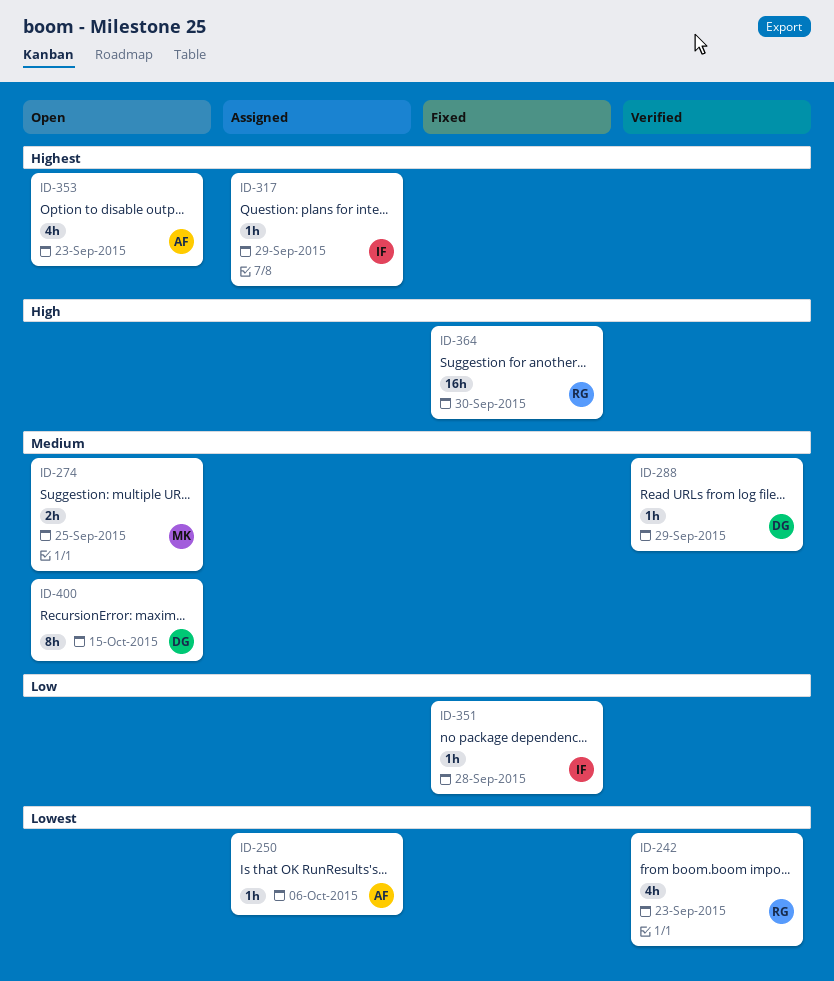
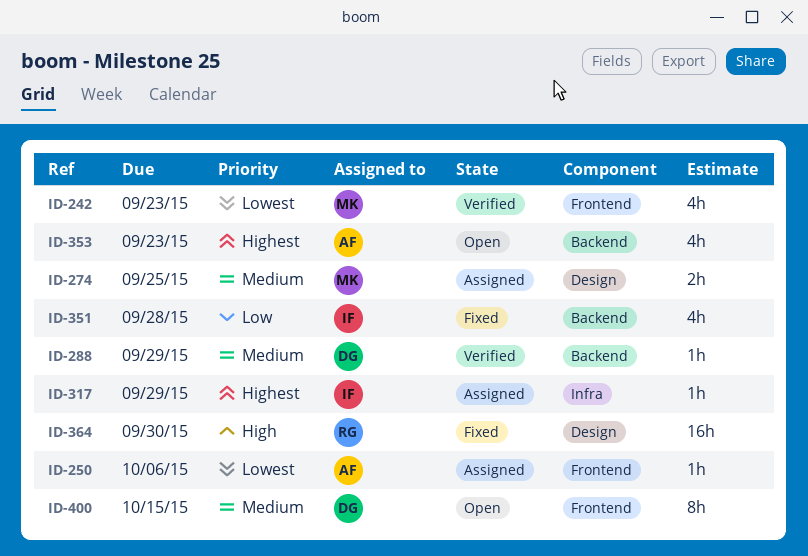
ID-242, owner: RG -> MK
ID-274, status: Open -> Assigned
ID-351, estimate: 1h -> 4h

